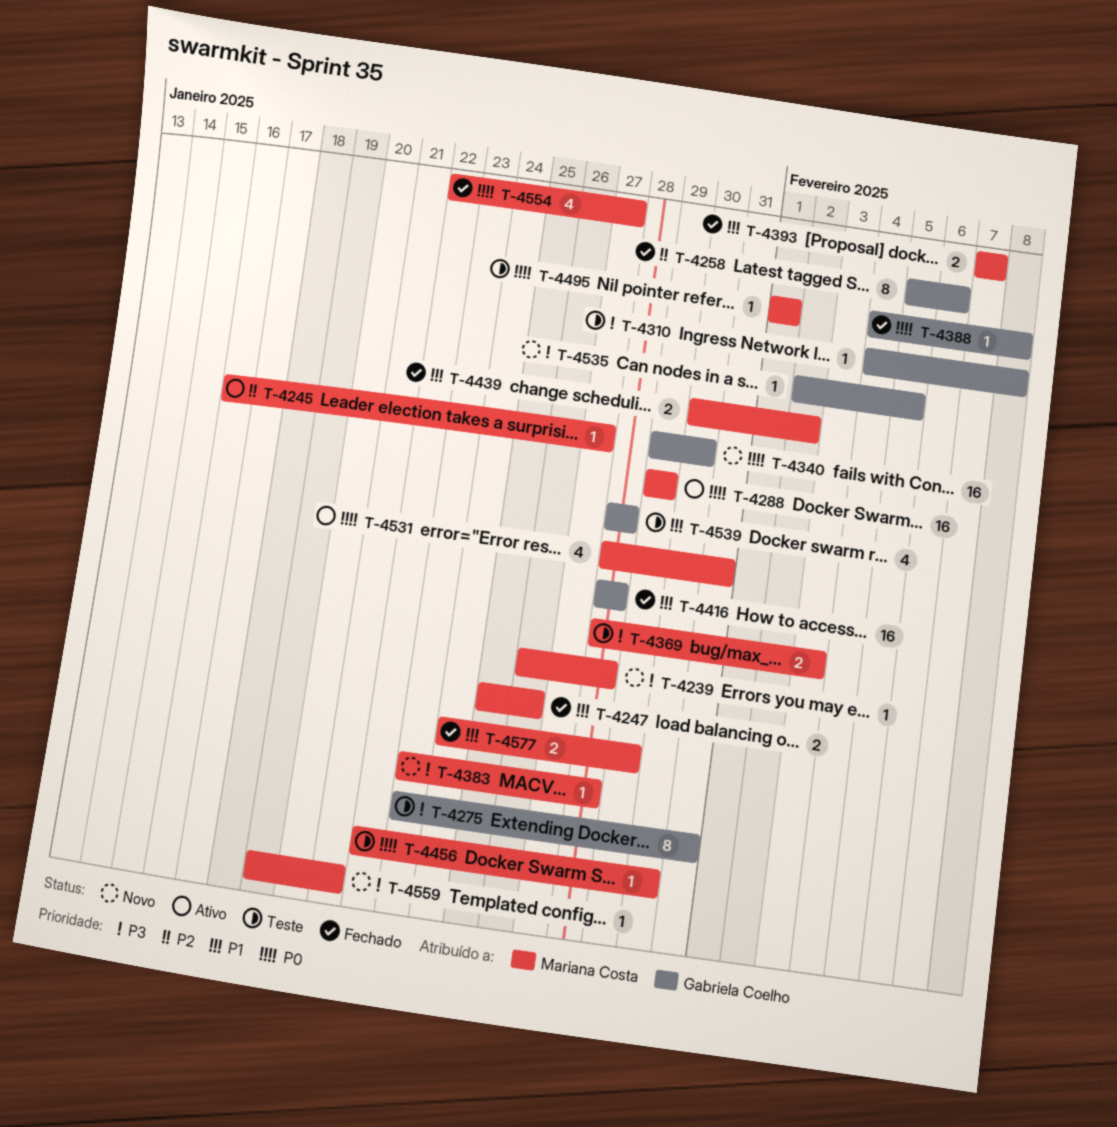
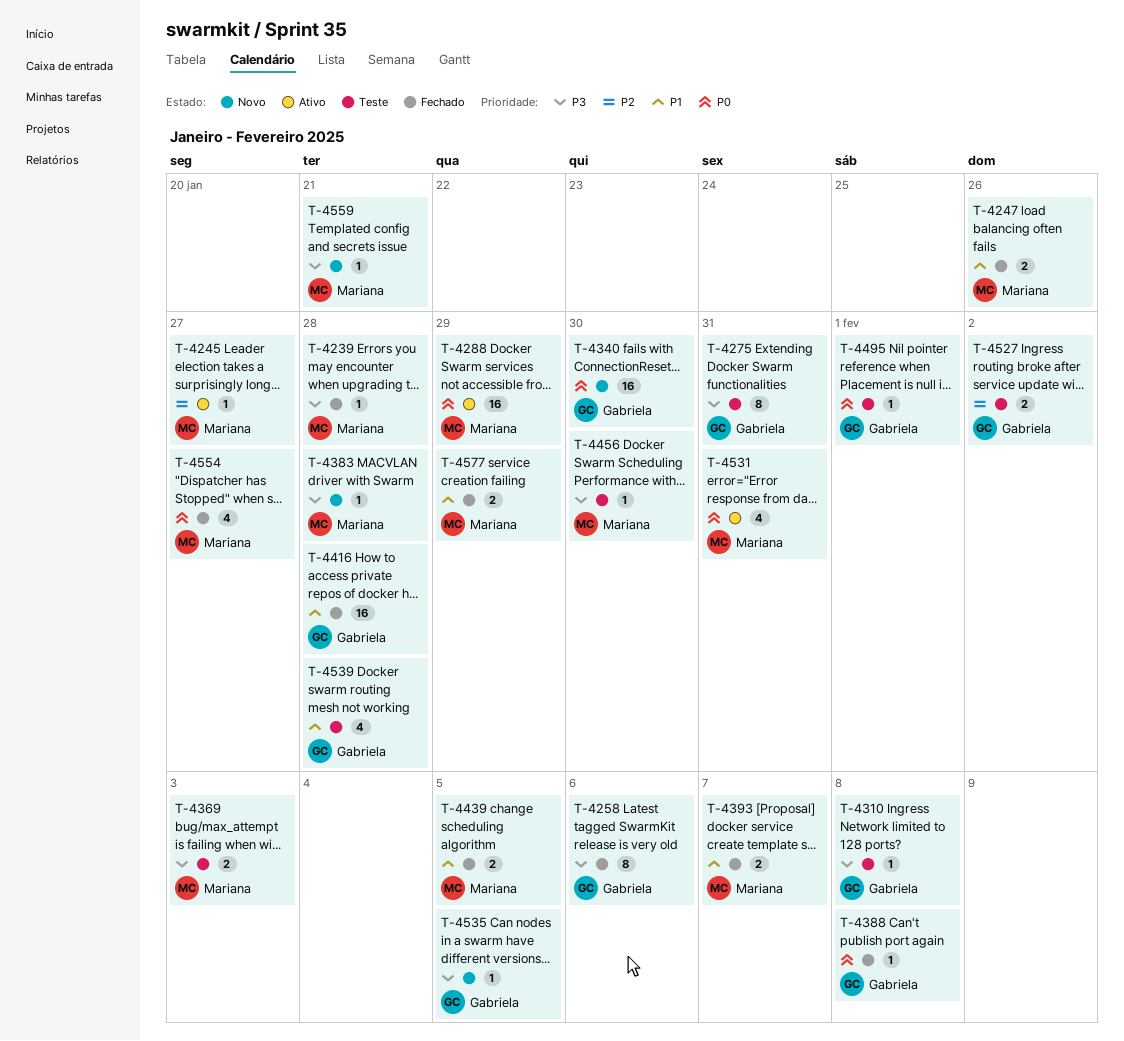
T-4239, status: Novo -> Fechado
T-4258, priority: P2 -> P3
T-4439, due: Feb 2 -> Feb 5
T-4456, priority: P0 -> P3
T-4495, owner: Mariana Costa -> Gabriela Coelho
T-4527: none -> present

